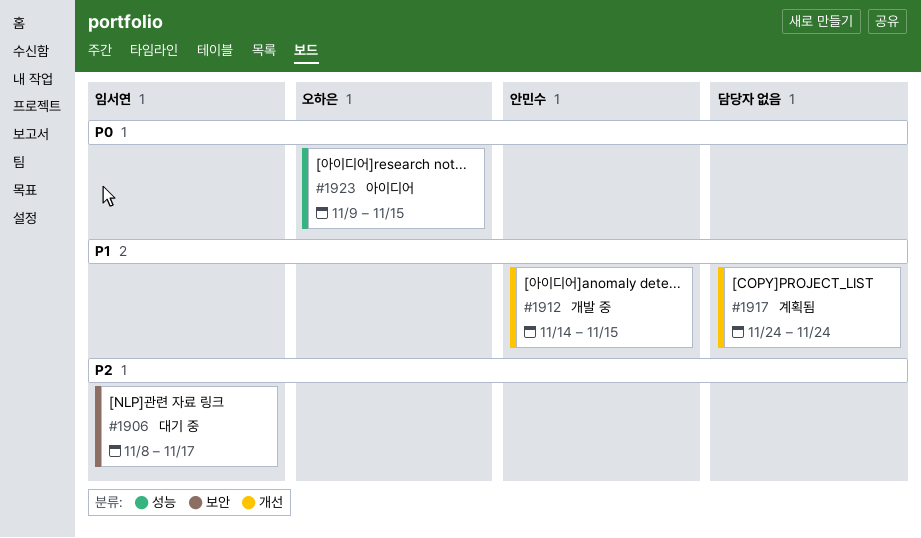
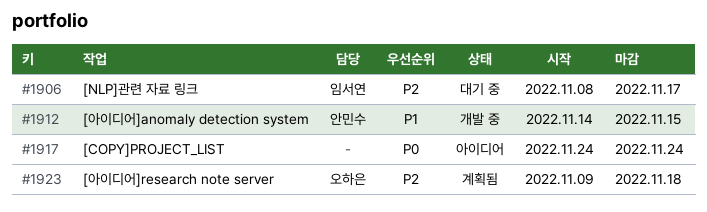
#1917, status: 계획됨 -> 아이디어
#1917, priority: P1 -> P0
#1923, status: 아이디어 -> 계획됨
#1923, priority: P0 -> P2
#1923, due: Nov 15 -> Nov 18

